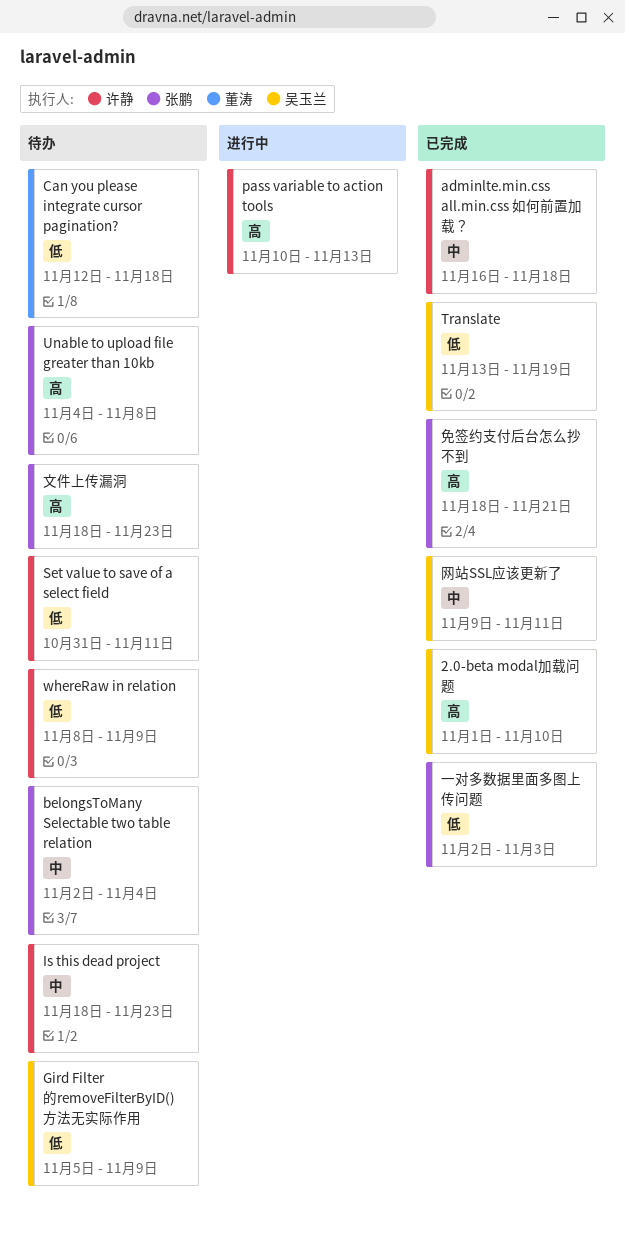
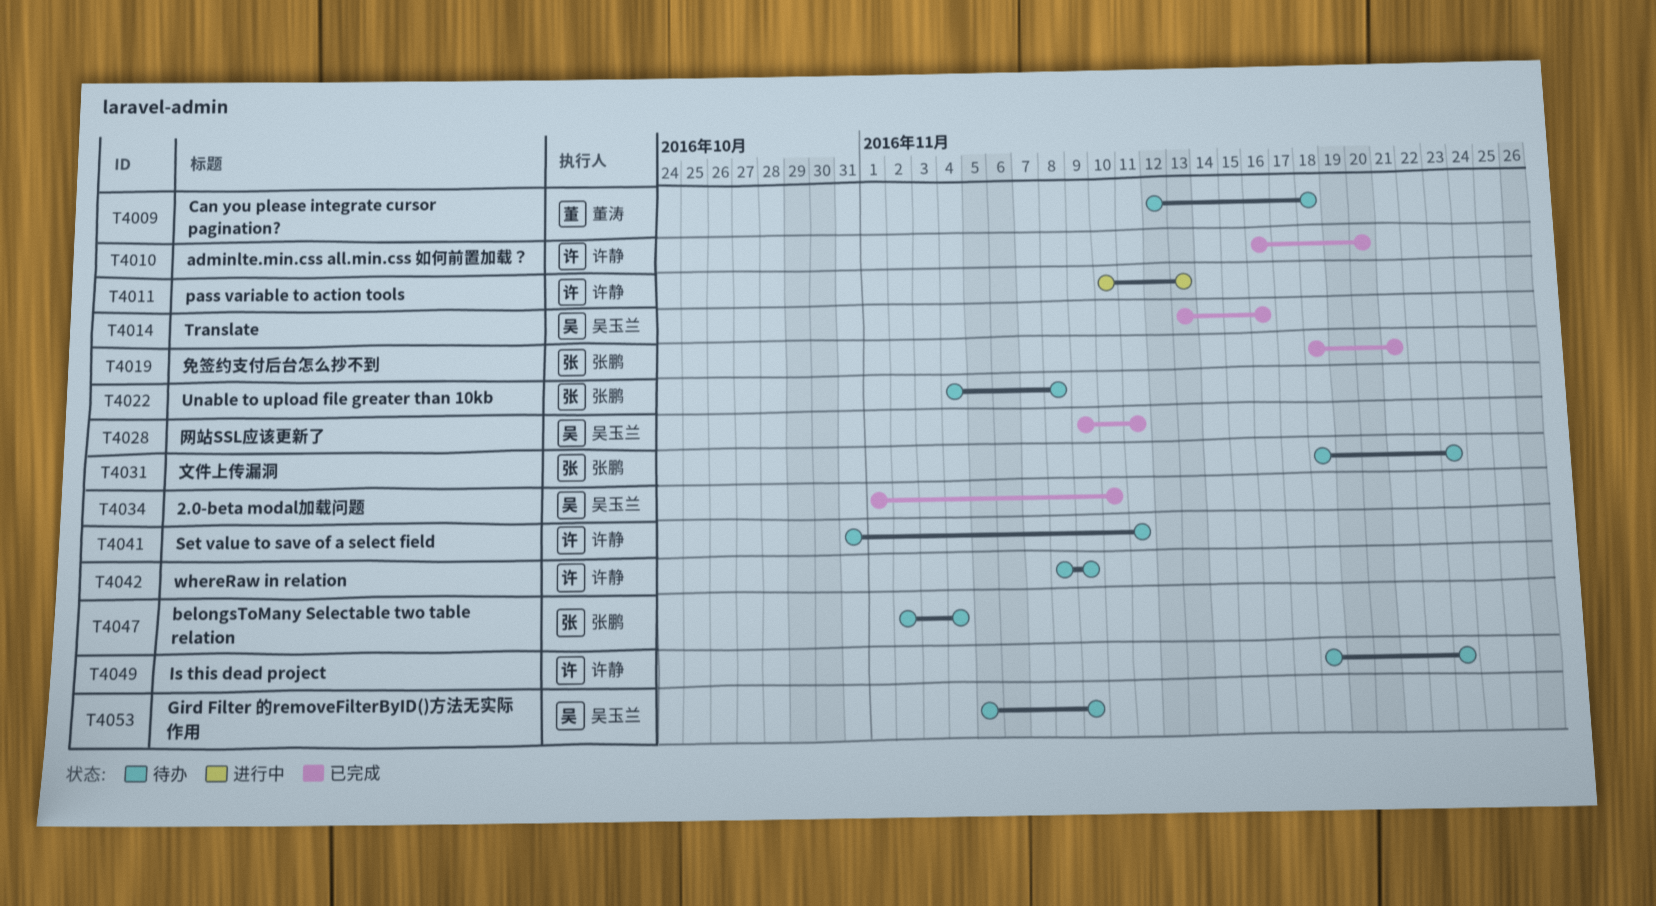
adminlte.min.css all.min.css 如何前置加载？, due: Nov 18 -> Nov 20
Translate, due: Nov 19 -> Nov 16
一对多数据里面多图上传问题: present -> none

